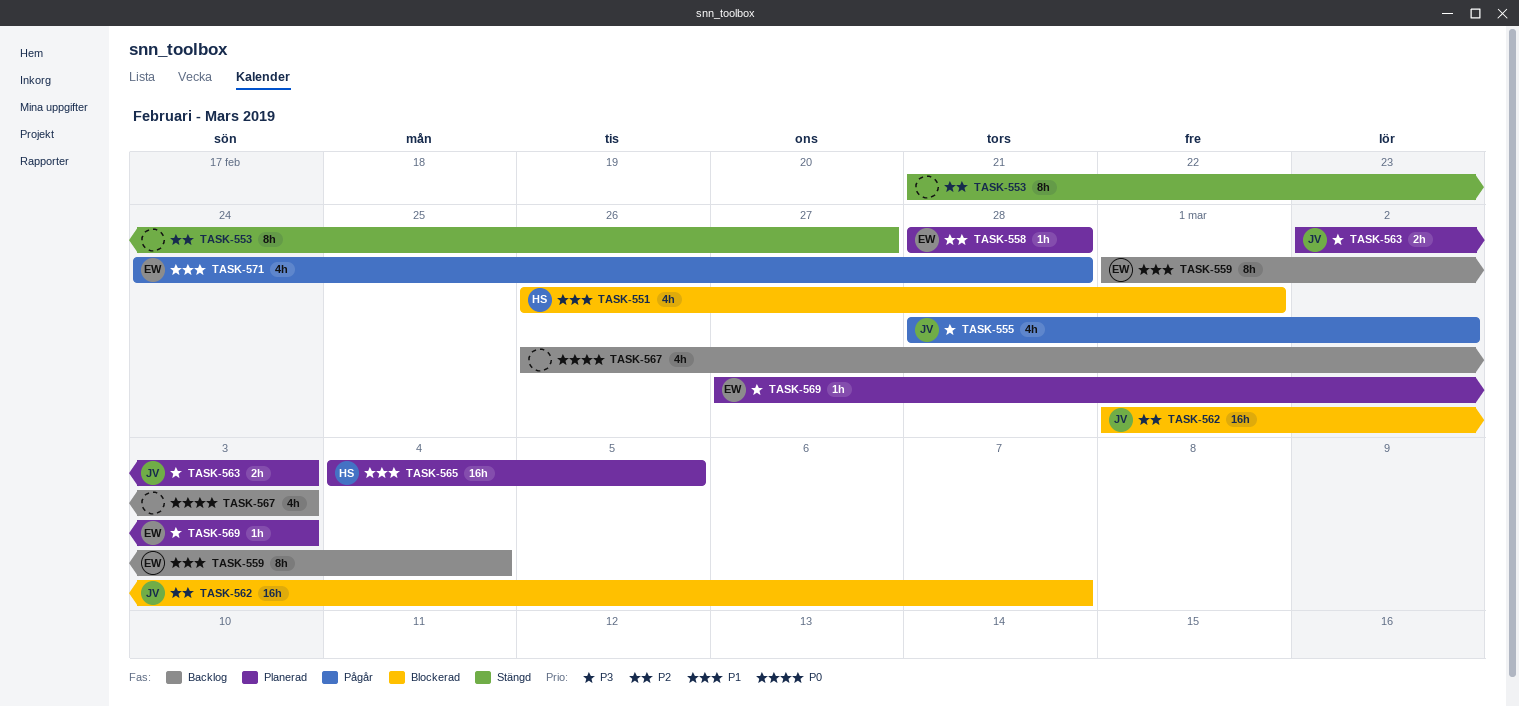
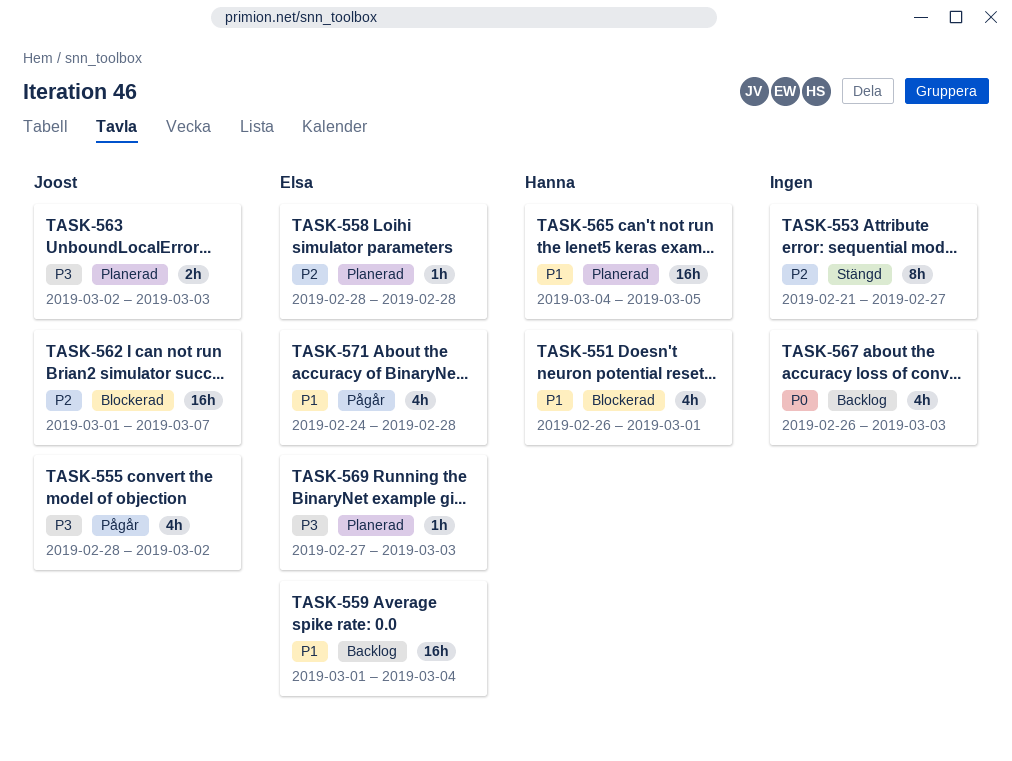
TASK-559, estimate: 8h -> 16h

